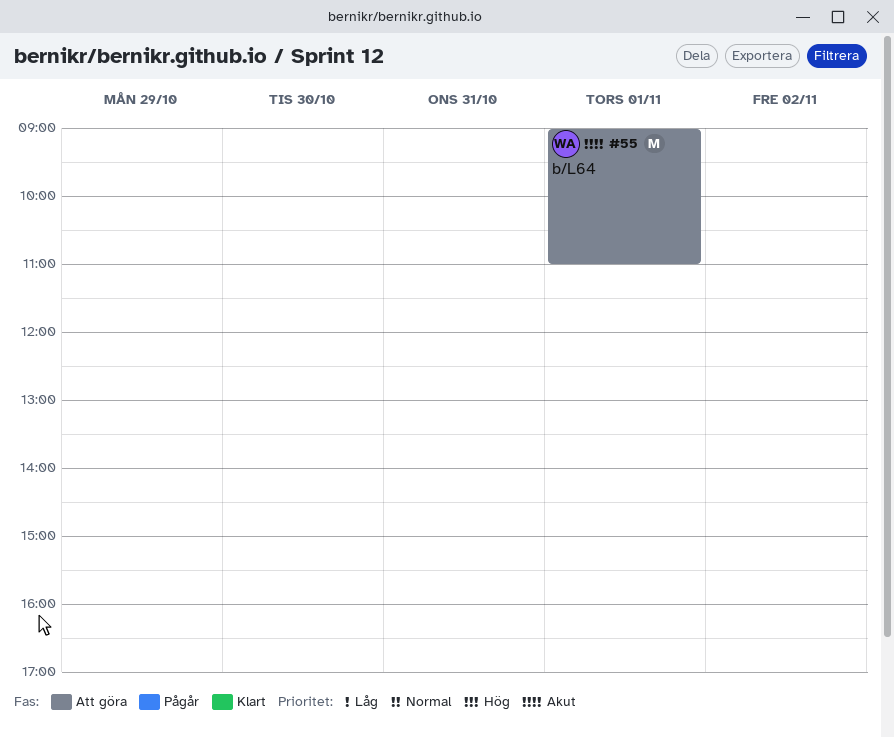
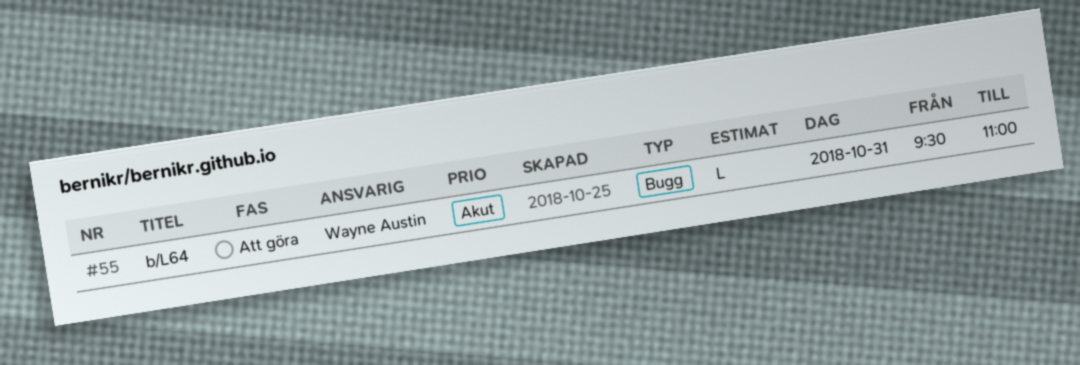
#55, estimate: M -> L
#55, day: Nov 1 -> Oct 31
#55, begins: 09:00 -> 09:30

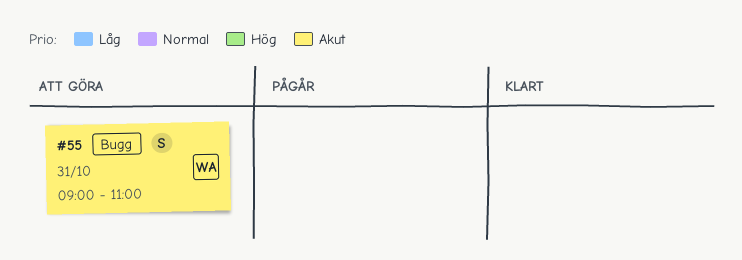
#55, estimate: L -> S
#55, begins: 09:30 -> 09:00

